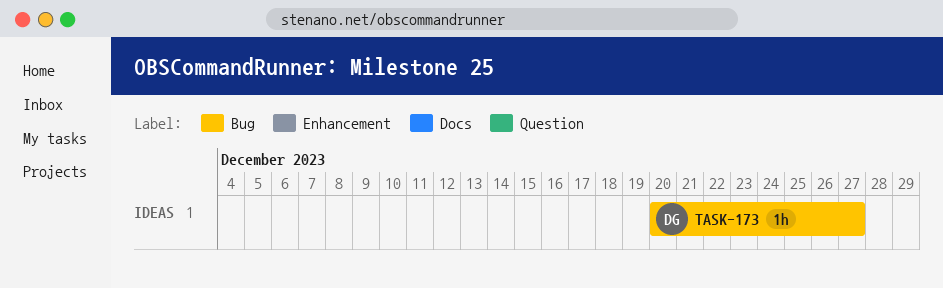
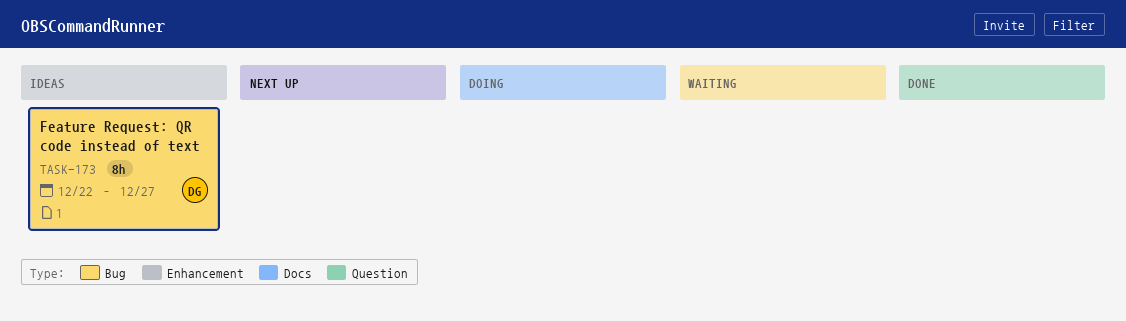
TASK-173, estimate: 1h -> 8h
TASK-173, start: Dec 20 -> Dec 22

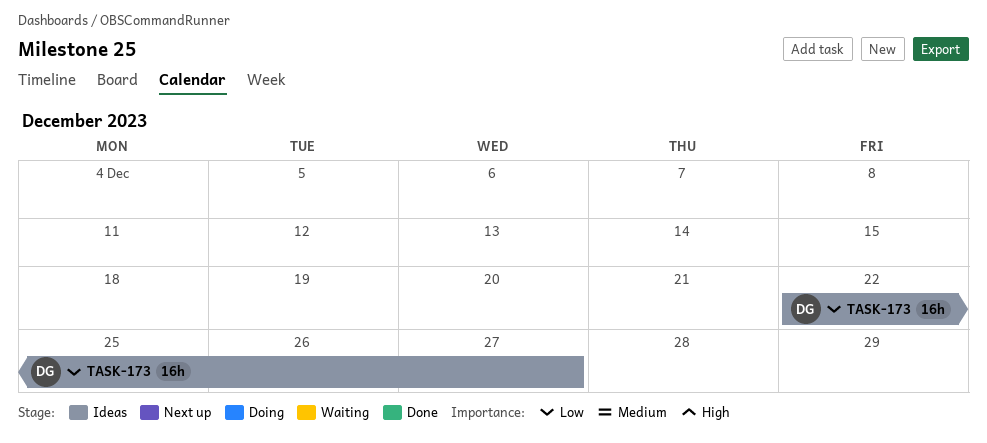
TASK-173, estimate: 8h -> 16h

